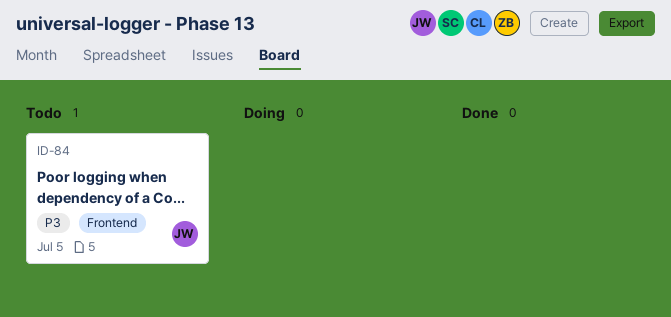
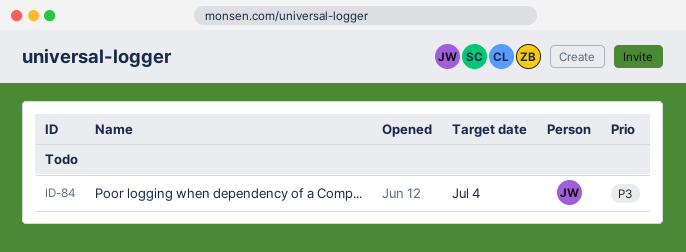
ID-84, due: Jul 5 -> Jul 4

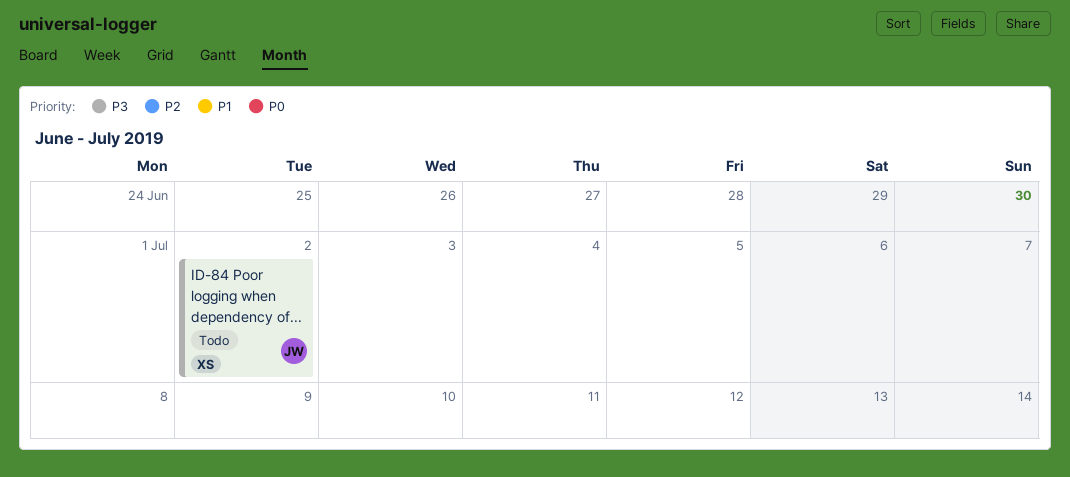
ID-84, due: Jul 4 -> Jul 2

